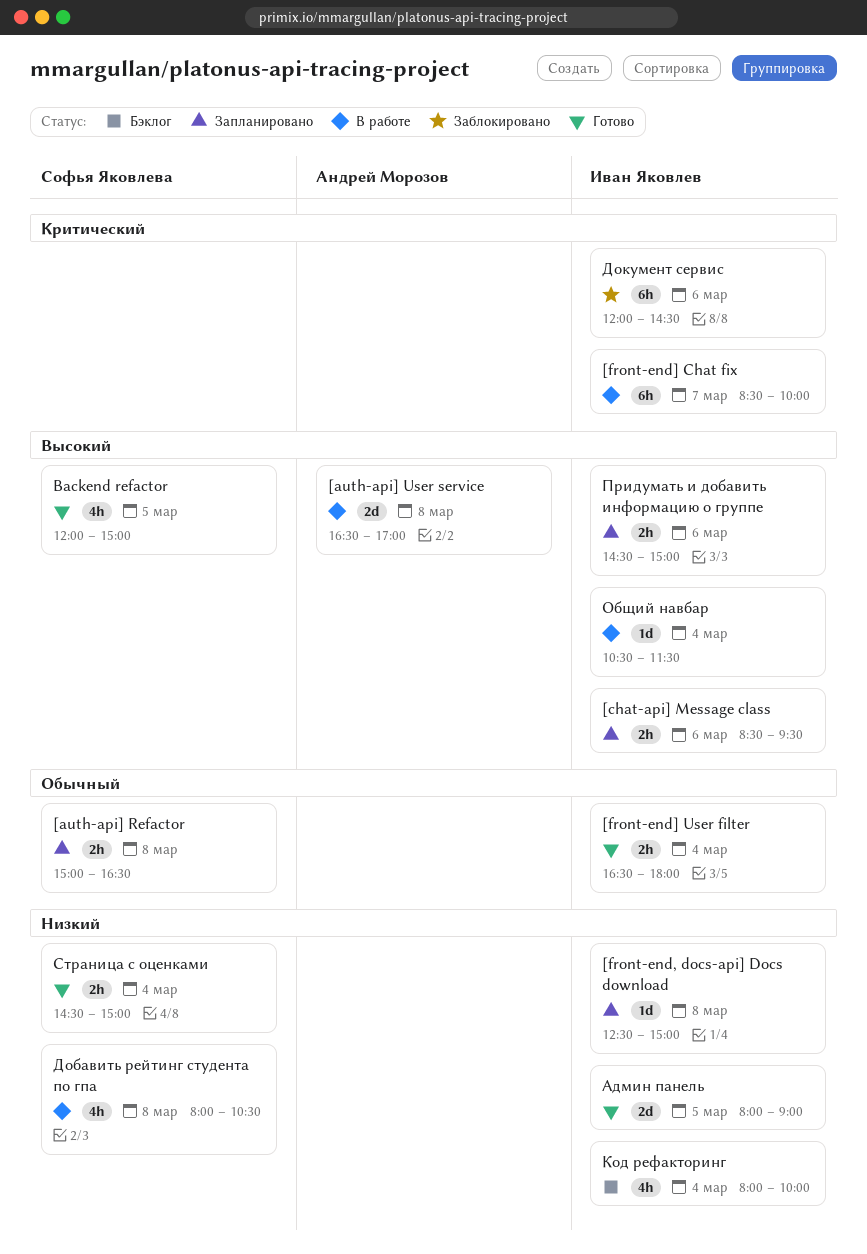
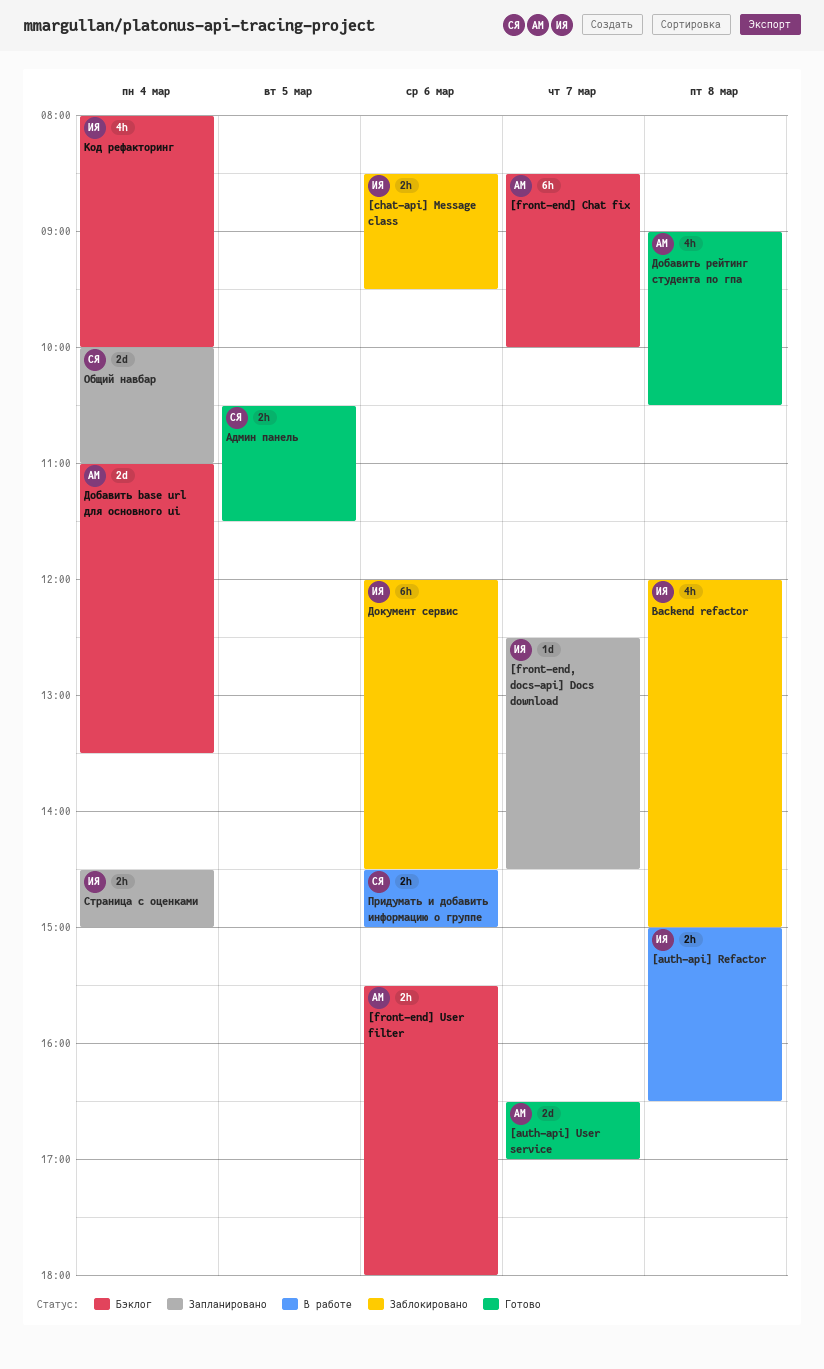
[auth-api] Refactor, status: Запланировано -> В работе
[auth-api] Refactor, owner: Софья Яковлева -> Иван Яковлев
[auth-api] User service, status: В работе -> Готово
[auth-api] User service, day: Mar 8 -> Mar 7
[chat-api] Message class, status: Запланировано -> Заблокировано
[front-end, docs-api] Docs download, day: Mar 8 -> Mar 7
[front-end, docs-api] Docs download, ends: 15:00 -> 14:30
[front-end] Chat fix, status: В работе -> Бэклог
[front-end] Chat fix, owner: Иван Яковлев -> Андрей Морозов
[front-end] User filter, status: Готово -> Бэклог
[front-end] User filter, owner: Иван Яковлев -> Андрей Морозов
[front-end] User filter, day: Mar 4 -> Mar 6
[front-end] User filter, begins: 16:30 -> 15:30
Backend refactor, status: Готово -> Заблокировано
Backend refactor, owner: Софья Яковлева -> Иван Яковлев
Backend refactor, day: Mar 5 -> Mar 8
Админ панель, owner: Иван Яковлев -> Софья Яковлева
Админ панель, estimate: 2d -> 2h
Админ панель, begins: 08:00 -> 10:30
Админ панель, ends: 09:00 -> 11:30
Добавить base url для основного ui: none -> present
Добавить рейтинг студента по гпа, status: В работе -> Готово
Добавить рейтинг студента по гпа, owner: Софья Яковлева -> Андрей Морозов
Добавить рейтинг студента по гпа, begins: 08:00 -> 09:00
Общий навбар, status: В работе -> Запланировано
Общий навбар, owner: Иван Яковлев -> Софья Яковлева
Общий навбар, estimate: 1d -> 2d
Общий навбар, begins: 10:30 -> 10:00
Общий навбар, ends: 11:30 -> 11:00
Придумать и добавить информацию о группе, status: Запланировано -> В работе
Придумать и добавить информацию о группе, owner: Иван Яковлев -> Софья Яковлева
Страница с оценками, status: Готово -> Запланировано
Страница с оценками, owner: Софья Яковлева -> Иван Яковлев

